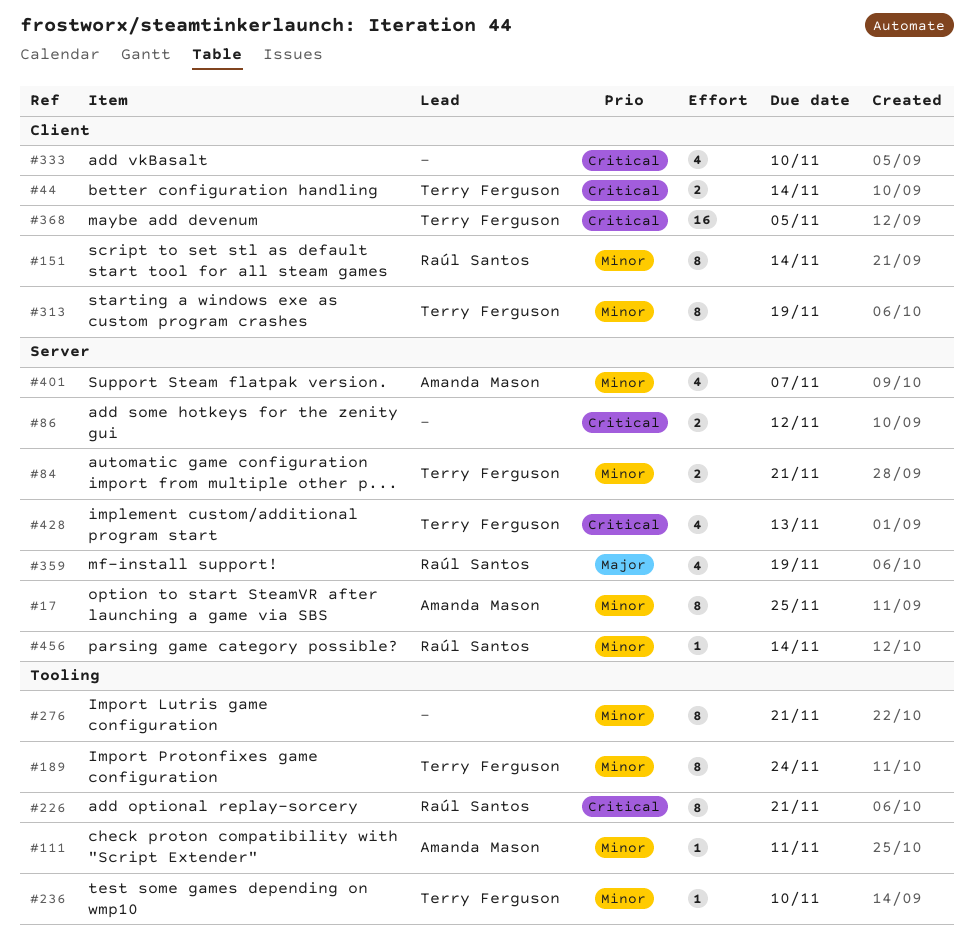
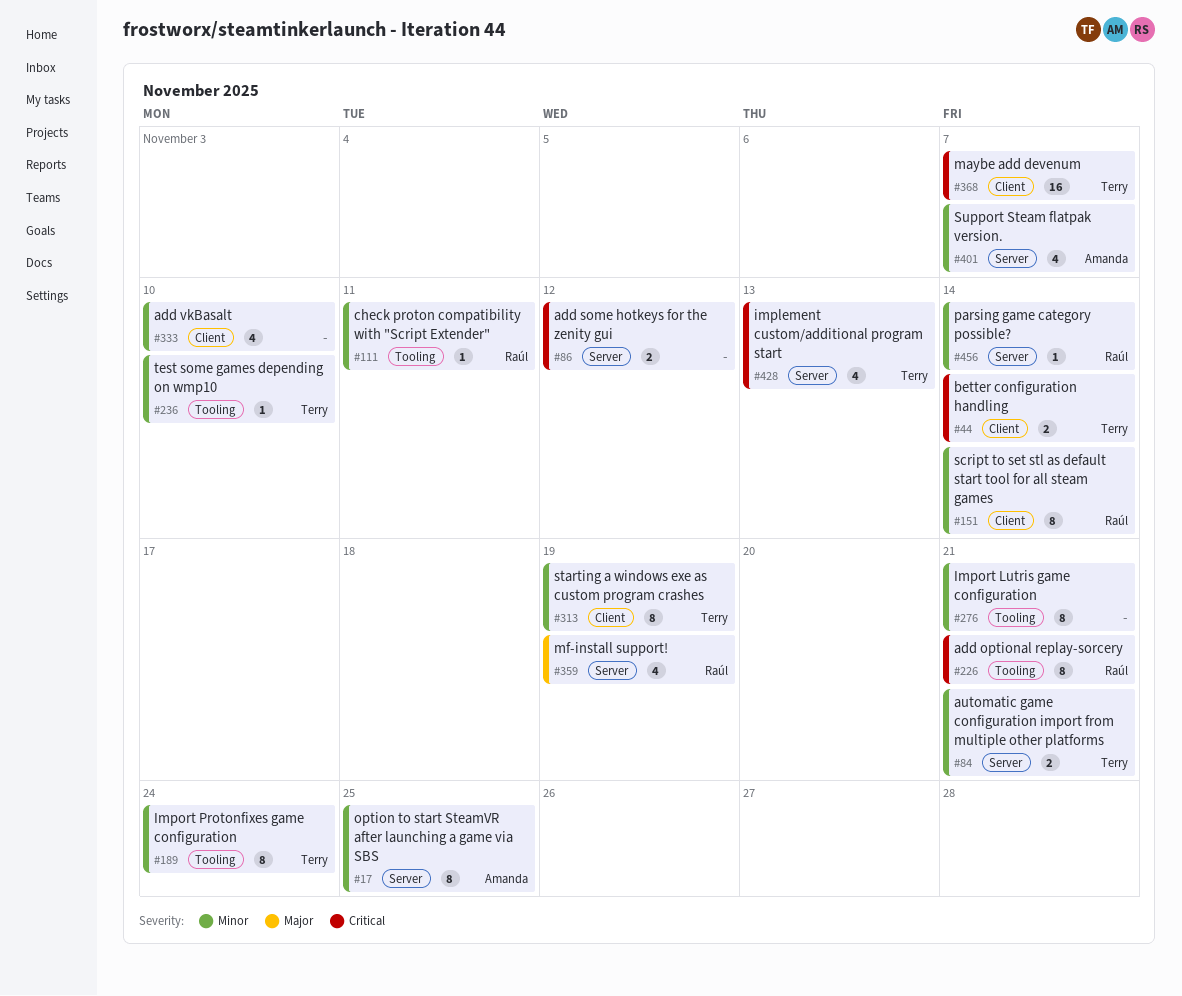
#111, owner: Amanda Mason -> Raúl Santos
#333, priority: Critical -> Minor
#368, due: Nov 5 -> Nov 7

